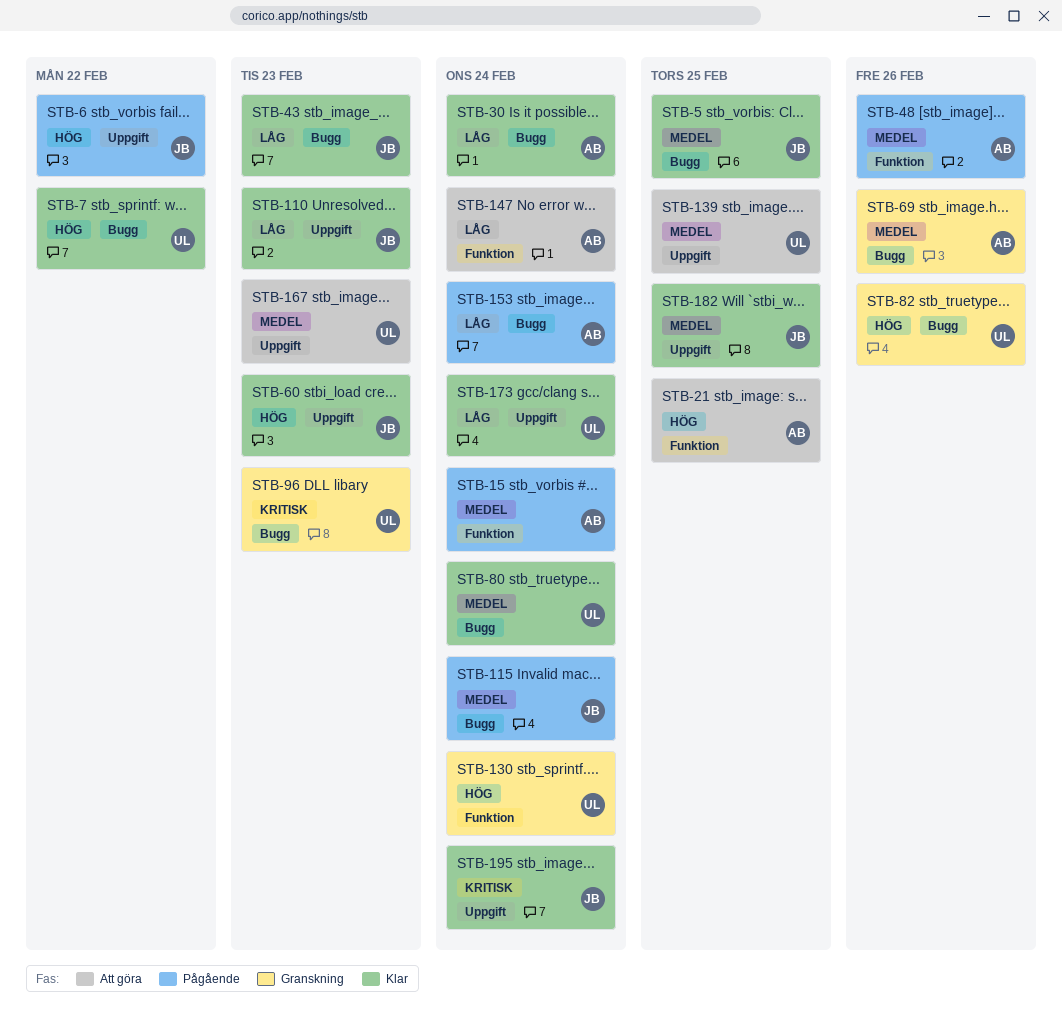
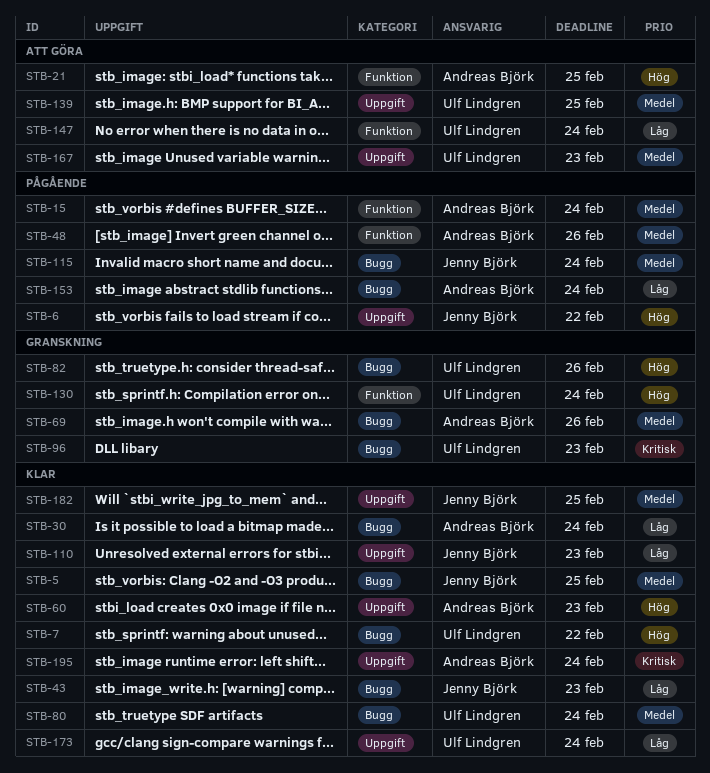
STB-60, owner: Jenny Björk -> Andreas Björk
STB-147, owner: Andreas Björk -> Ulf Lindgren
STB-195, owner: Jenny Björk -> Andreas Björk

